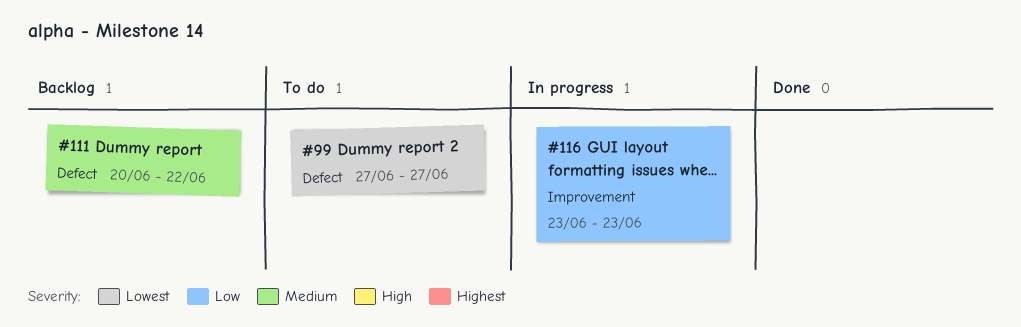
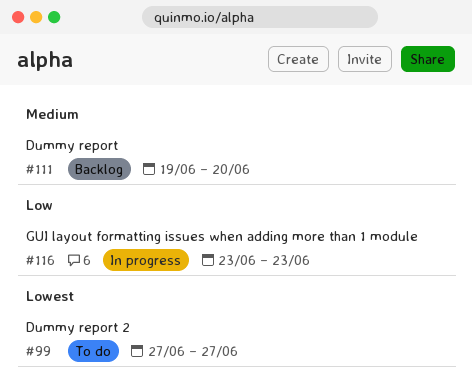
#111, start: Jun 20 -> Jun 19
#111, due: Jun 22 -> Jun 20

